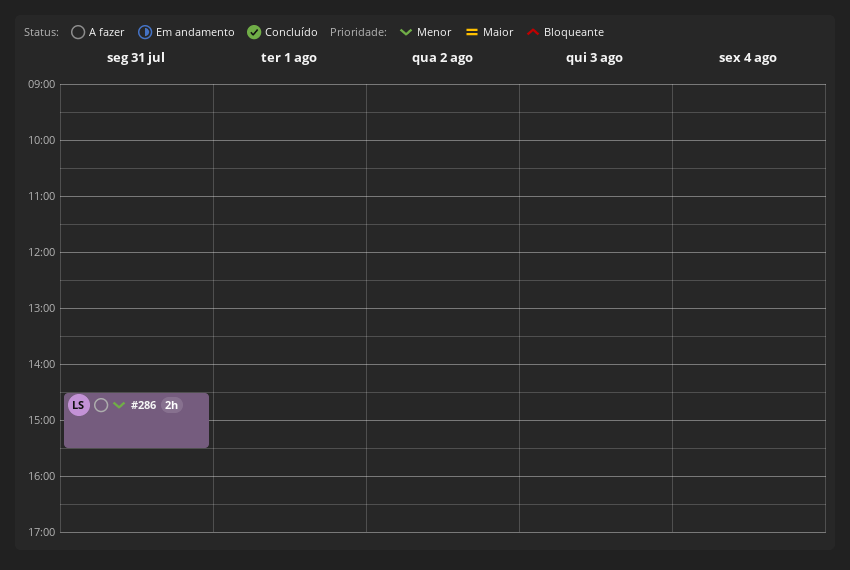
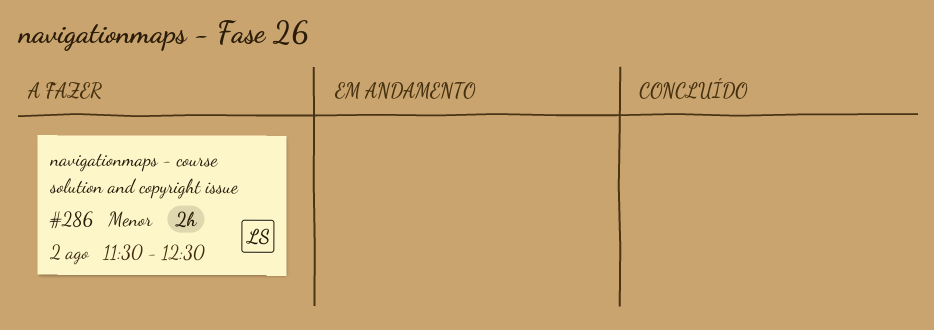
#286, day: Jul 31 -> Aug 2
#286, begins: 14:30 -> 11:30
#286, ends: 15:30 -> 12:30

